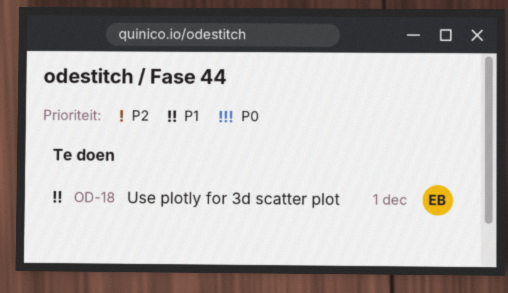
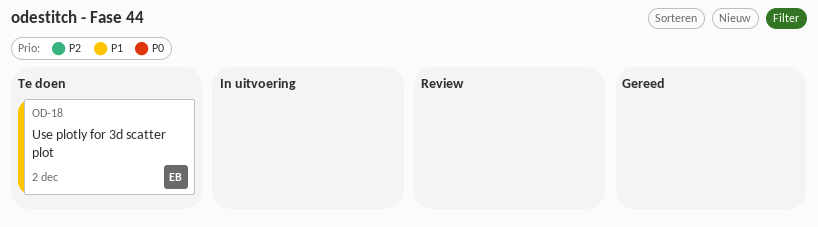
OD-18, due: Dec 1 -> Dec 2

